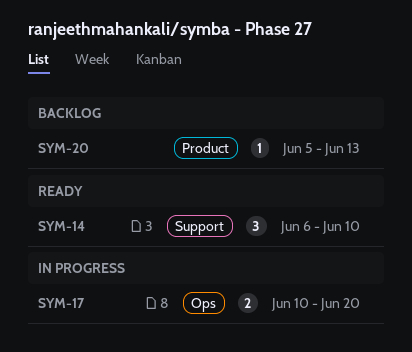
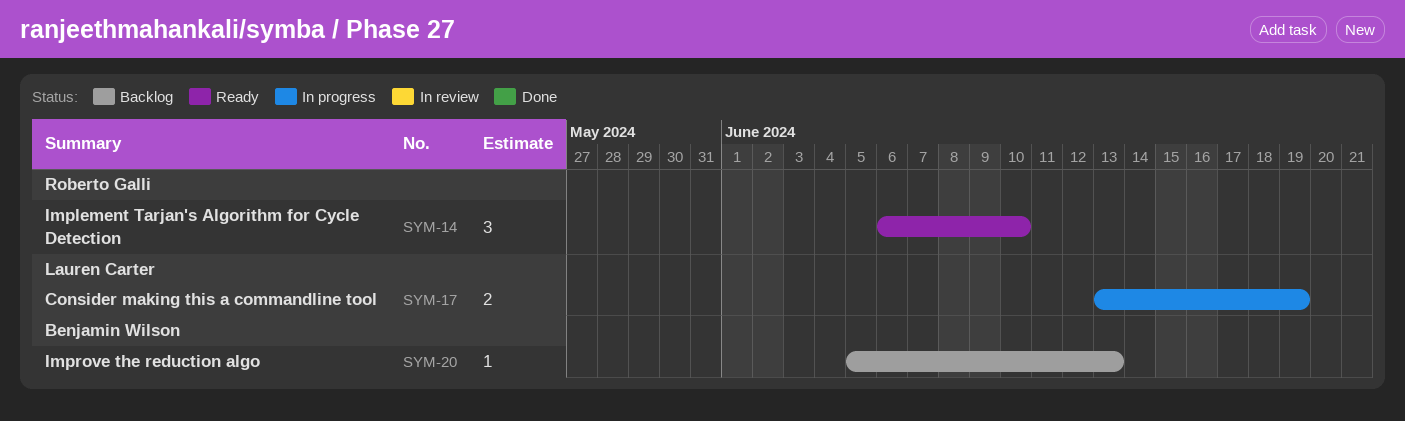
SYM-17, start: Jun 10 -> Jun 13
SYM-17, due: Jun 20 -> Jun 19

